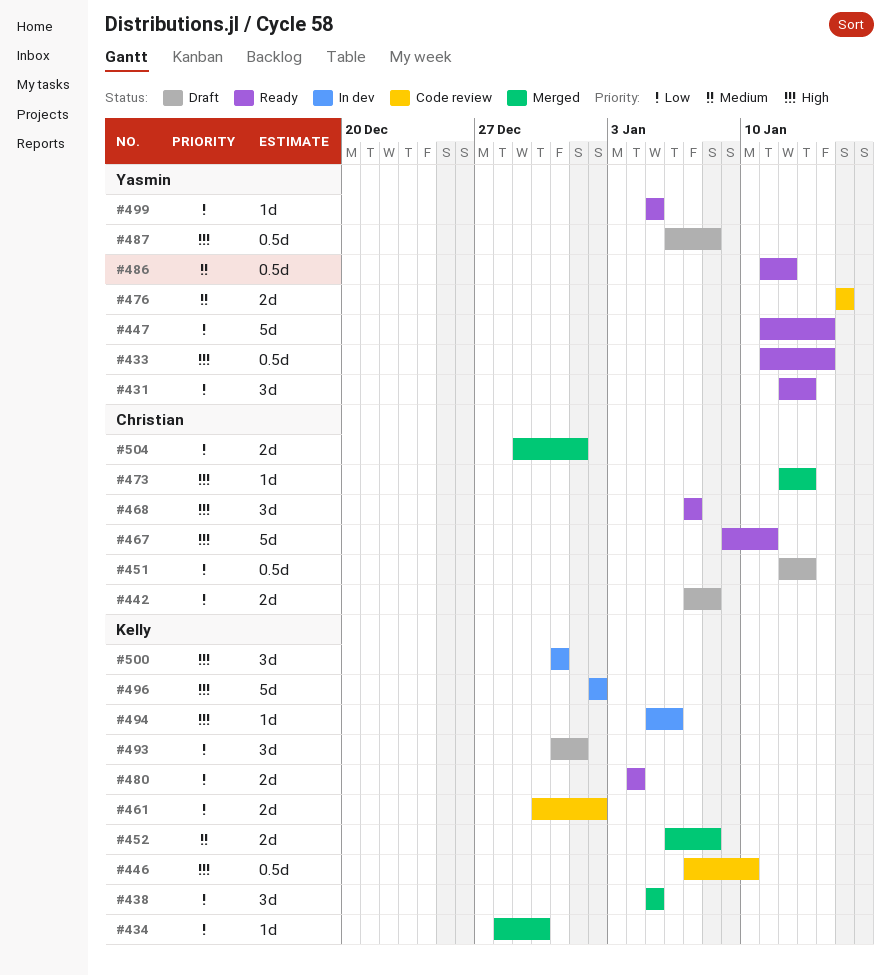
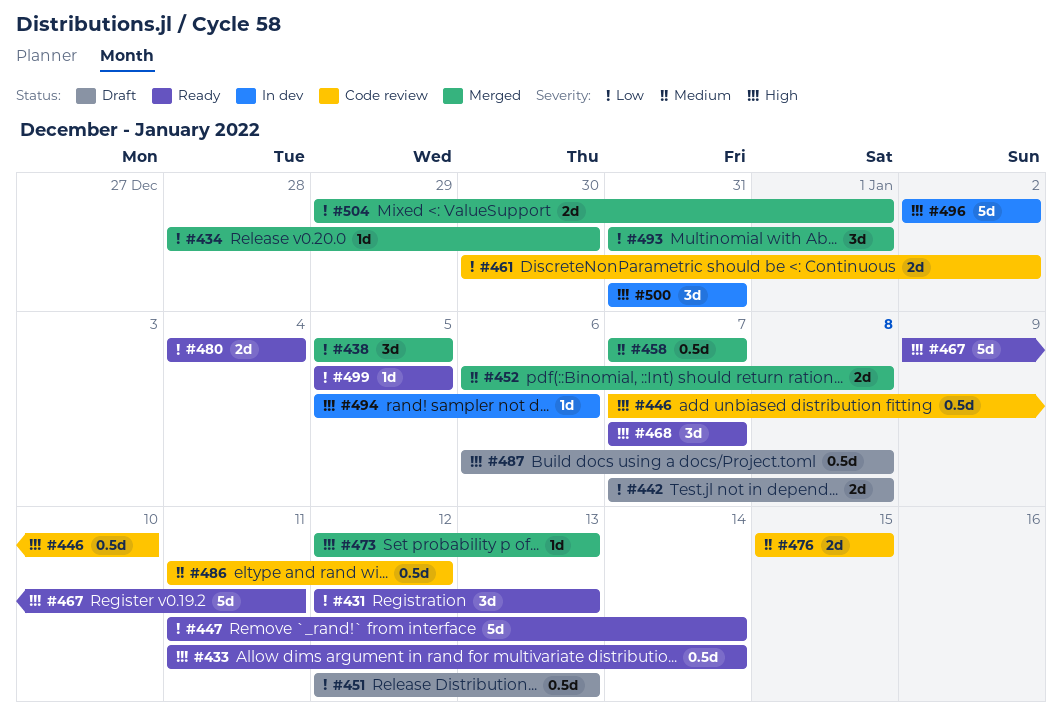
#458: none -> present
#486, status: Ready -> Code review
#493, status: Draft -> Merged

